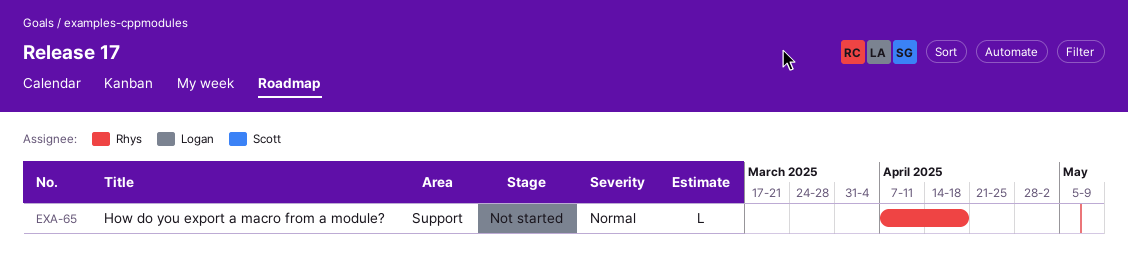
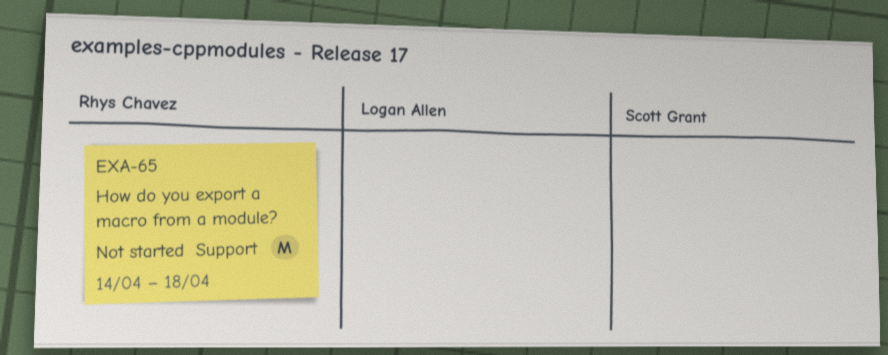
EXA-65, estimate: L -> M
EXA-65, start: Apr 7 -> Apr 14

